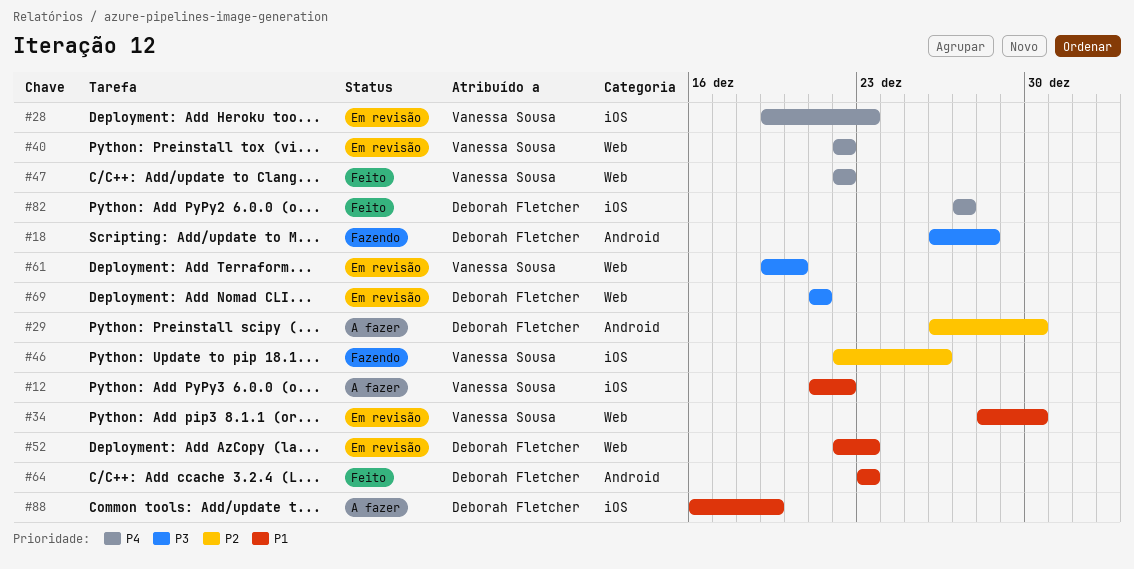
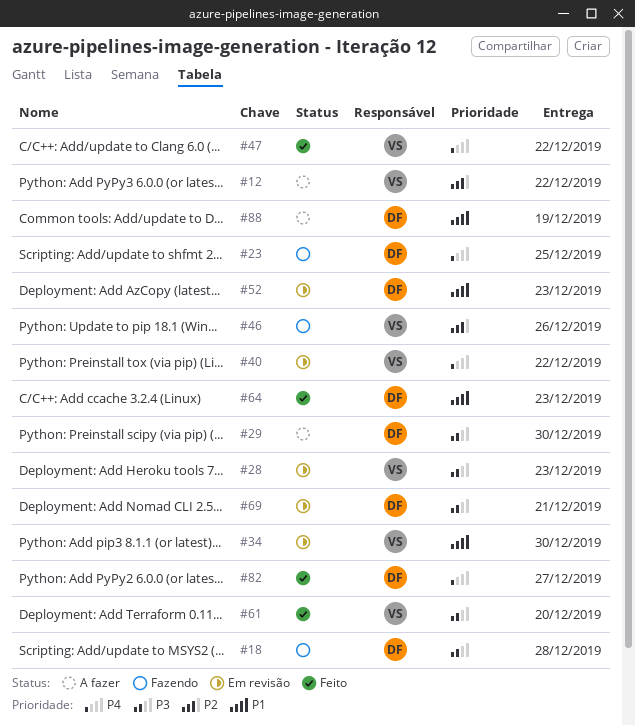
#12, priority: P1 -> P2
#23: none -> present
#28, priority: P4 -> P3
#29, priority: P2 -> P3
#61, status: Em revisão -> Feito

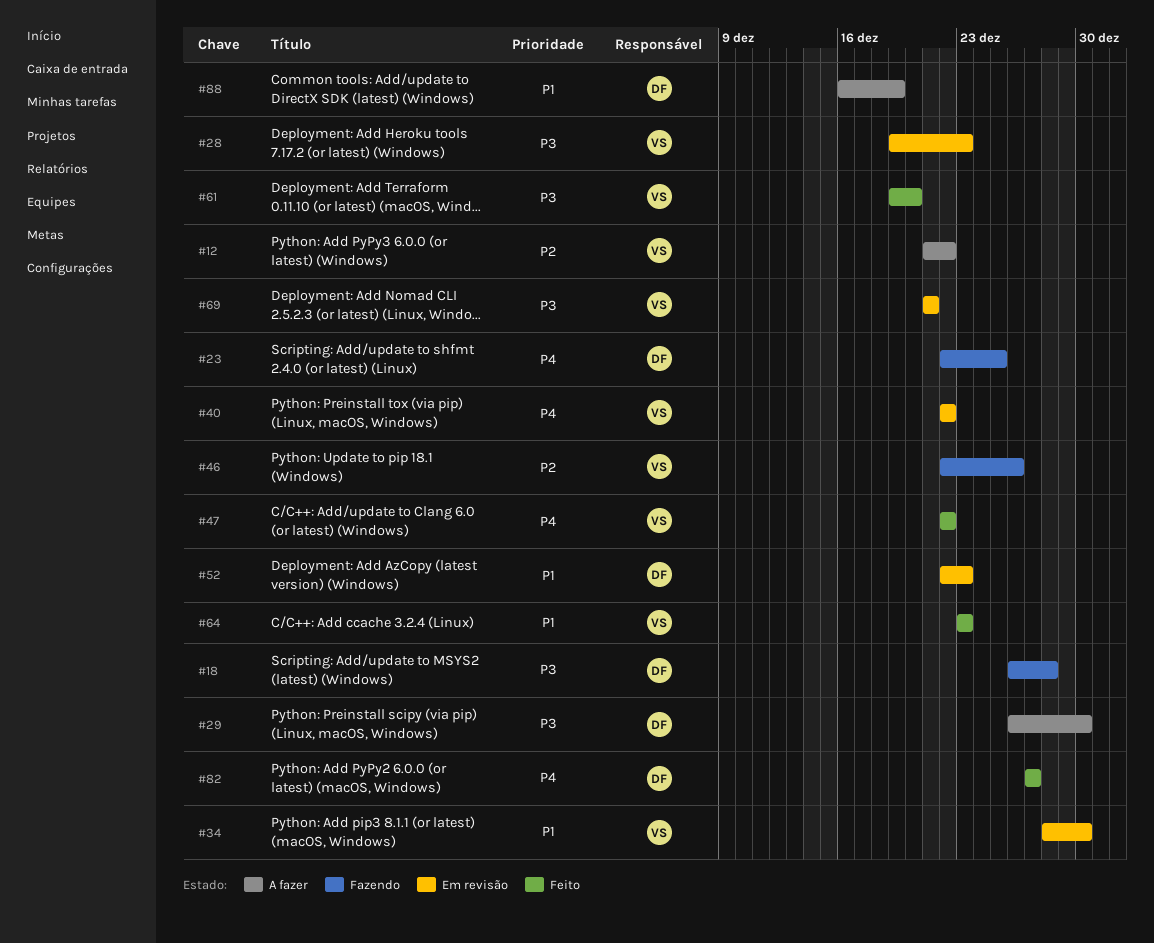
#64, owner: DF -> VS
#69, owner: DF -> VS

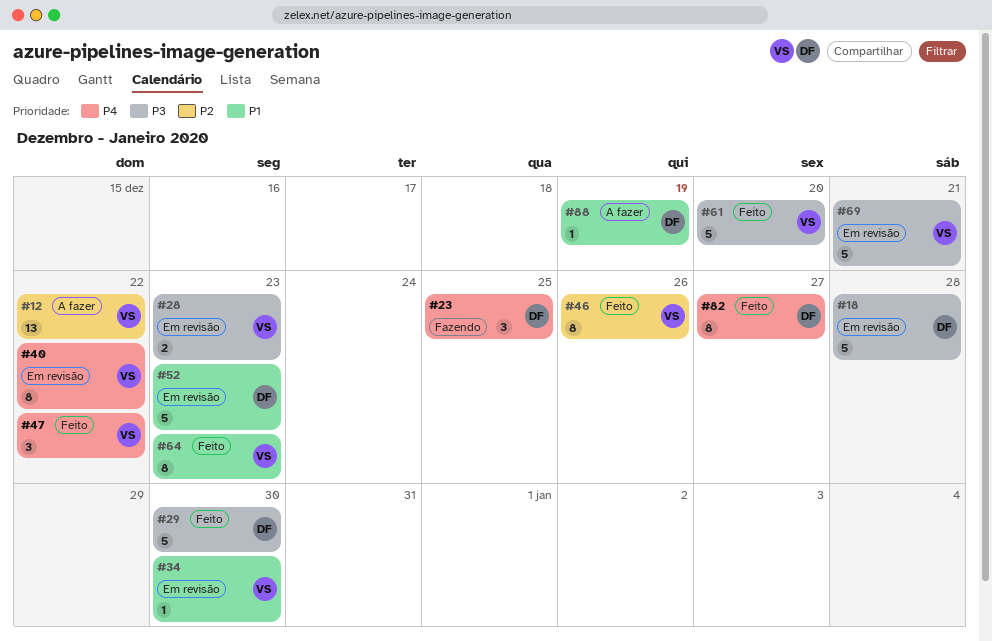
#18, status: Fazendo -> Em revisão
#29, status: A fazer -> Feito
#46, status: Fazendo -> Feito

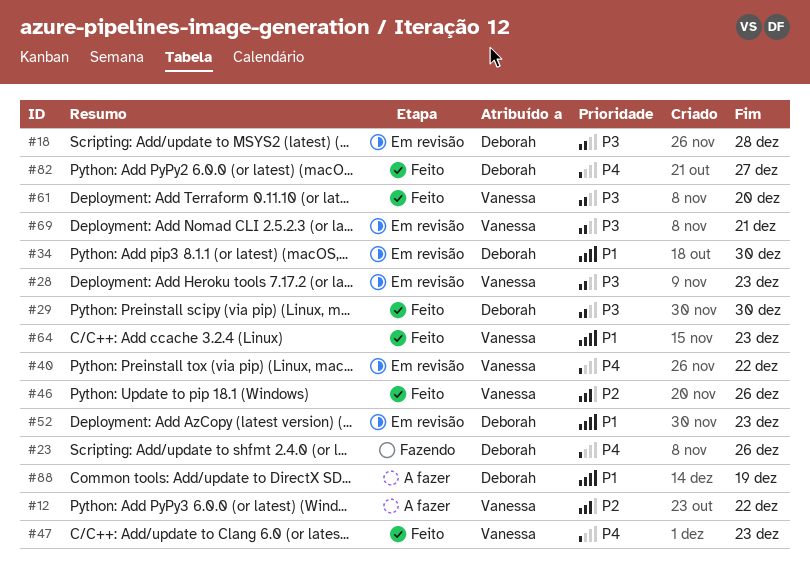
#23, due: Dec 25 -> Dec 26
#34, owner: Vanessa -> Deborah
#47, due: Dec 22 -> Dec 23

